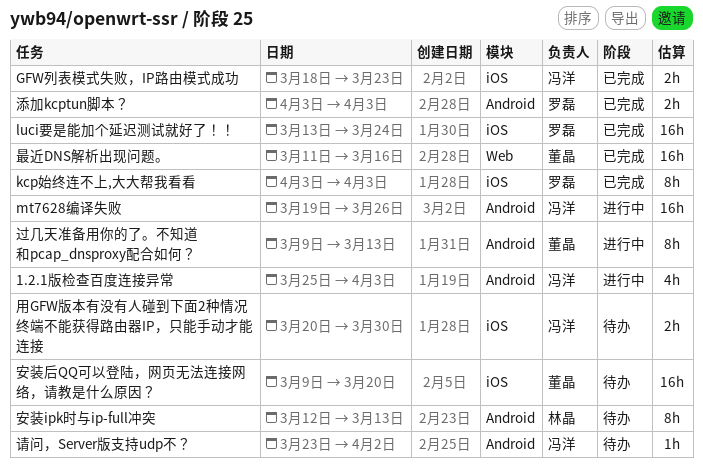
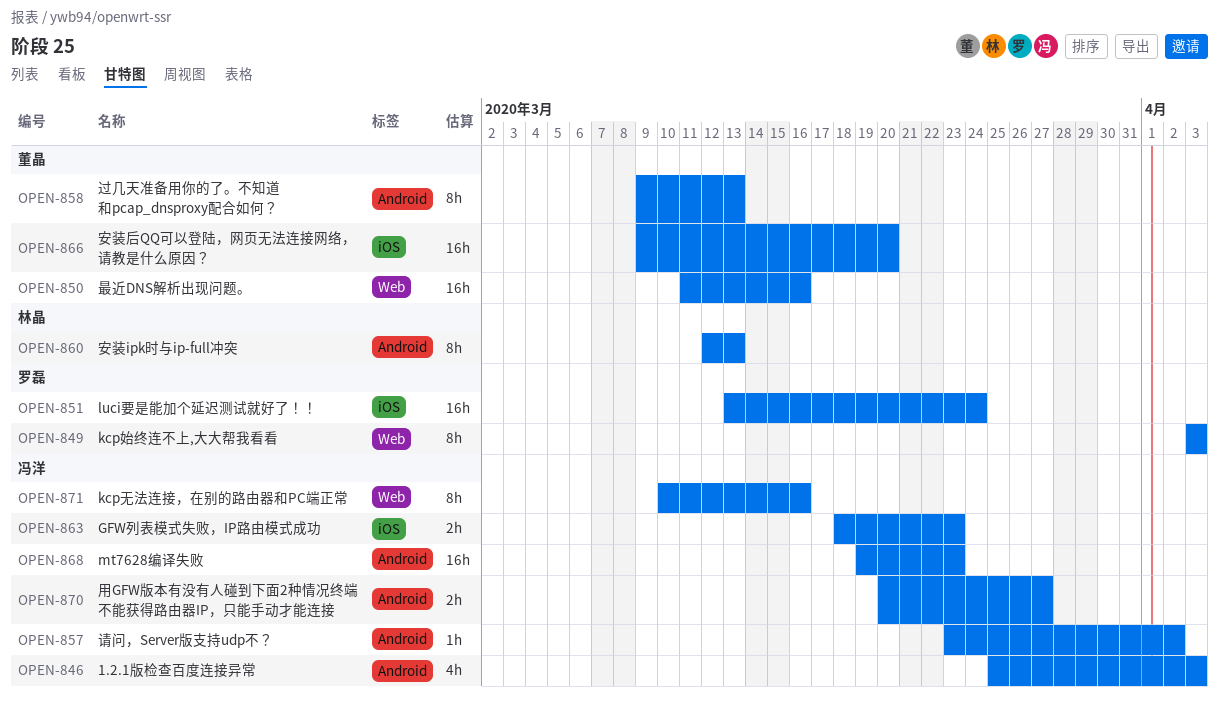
kcp始终连不上,大大帮我看看, label: iOS -> Web
kcp无法连接，在别的路由器和PC端正常: none -> present
mt7628编译失败, due: Mar 26 -> Mar 23
添加kcptun脚本？: present -> none
用GFW版本有没有人碰到下面2种情况终端不能获得路由器IP，只能手动才能连接, label: iOS -> Android
用GFW版本有没有人碰到下面2种情况终端不能获得路由器IP，只能手动才能连接, due: Mar 30 -> Mar 27

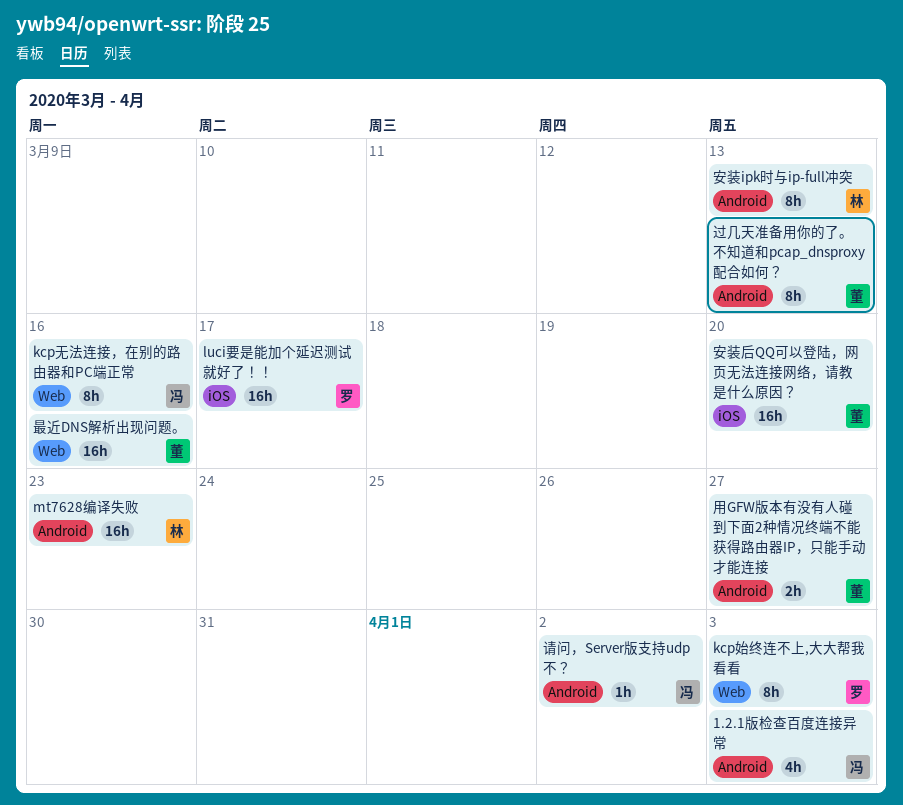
GFW列表模式失败，IP路由模式成功: present -> none
luci要是能加个延迟测试就好了！！, due: Mar 24 -> Mar 17
mt7628编译失败, owner: 冯洋 -> 林晶
用GFW版本有没有人碰到下面2种情况终端不能获得路由器IP，只能手动才能连接, owner: 冯洋 -> 董晶

